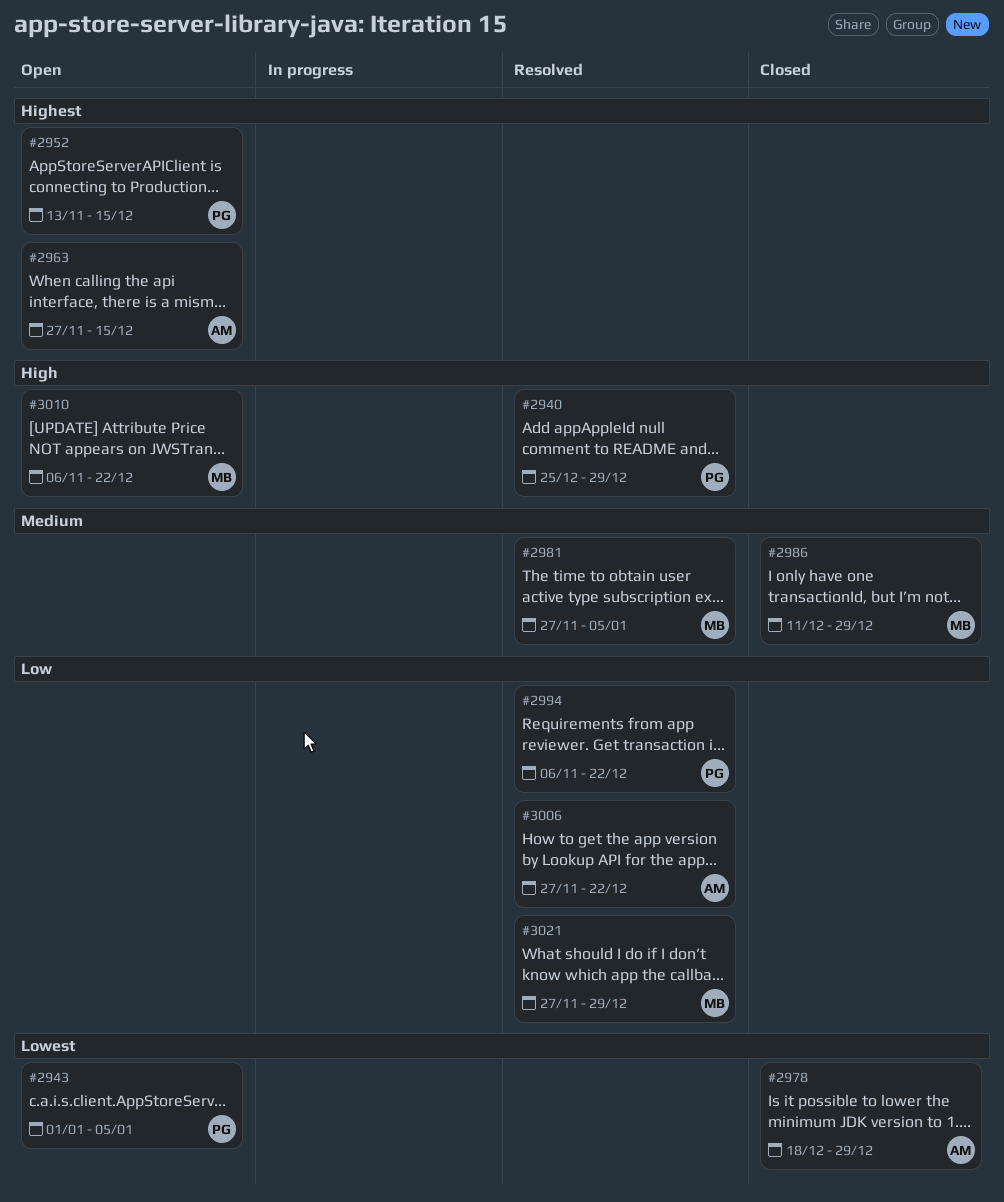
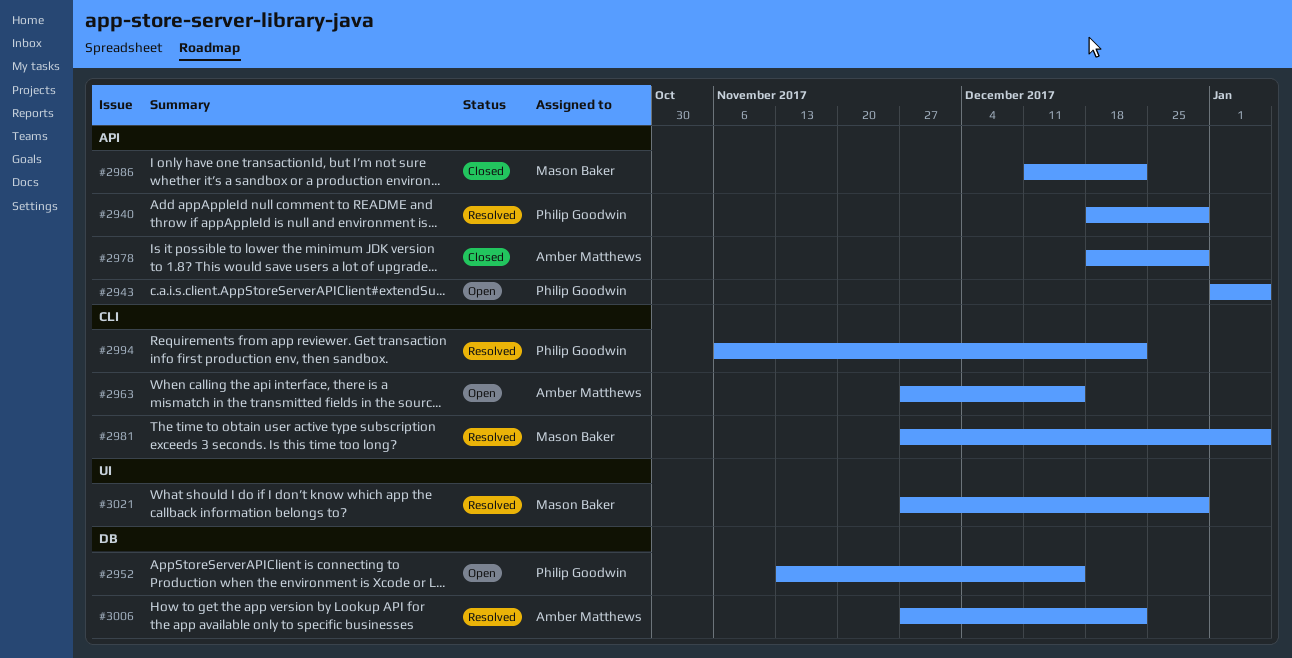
#2940, start: Dec 25 -> Dec 18
#2986, due: Dec 29 -> Dec 22
#3010: present -> none

